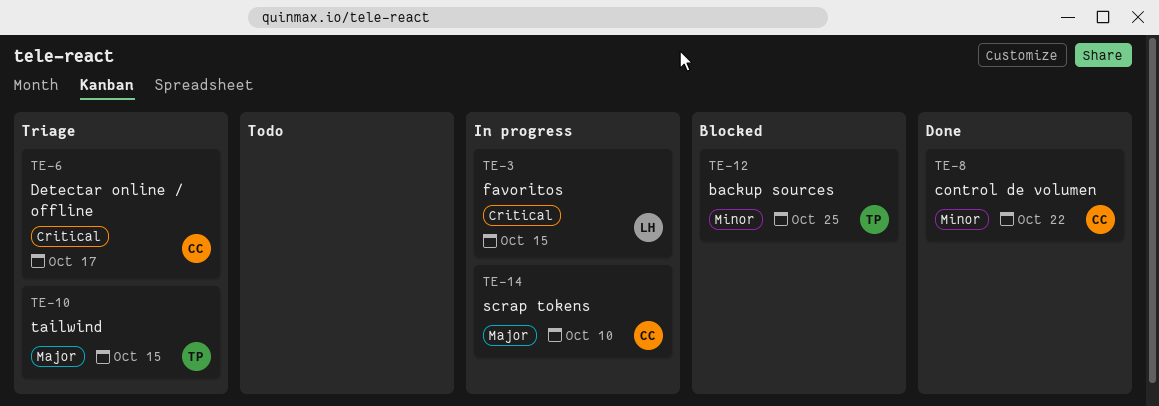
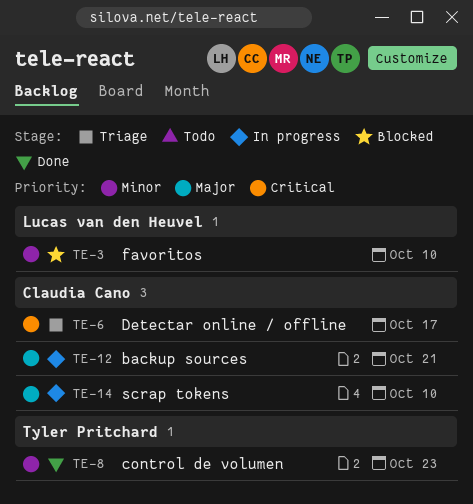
TE-3, status: In progress -> Blocked
TE-3, priority: Critical -> Minor
TE-3, due: Oct 15 -> Oct 10
TE-8, owner: Claudia Cano -> Tyler Pritchard
TE-8, due: Oct 22 -> Oct 23
TE-10: present -> none
TE-12, status: Blocked -> In progress
TE-12, owner: Tyler Pritchard -> Claudia Cano
TE-12, priority: Minor -> Major
TE-12, due: Oct 25 -> Oct 21

